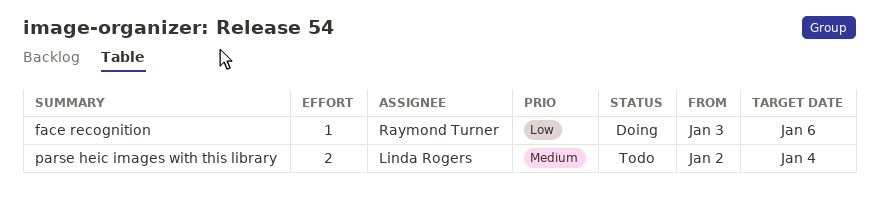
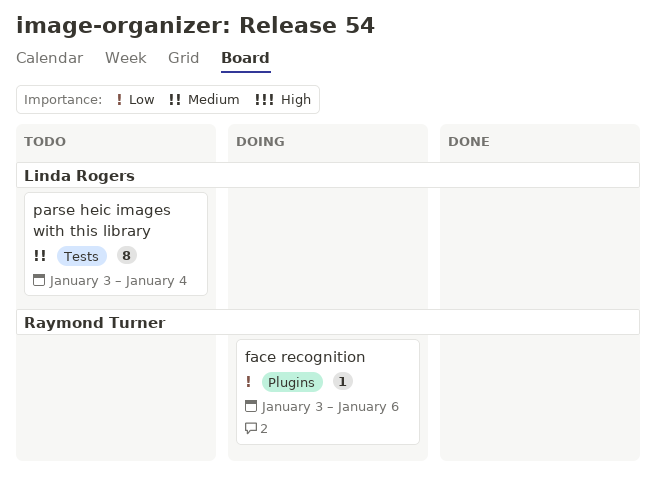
parse heic images with this library, estimate: 2 -> 8
parse heic images with this library, start: Jan 2 -> Jan 3

